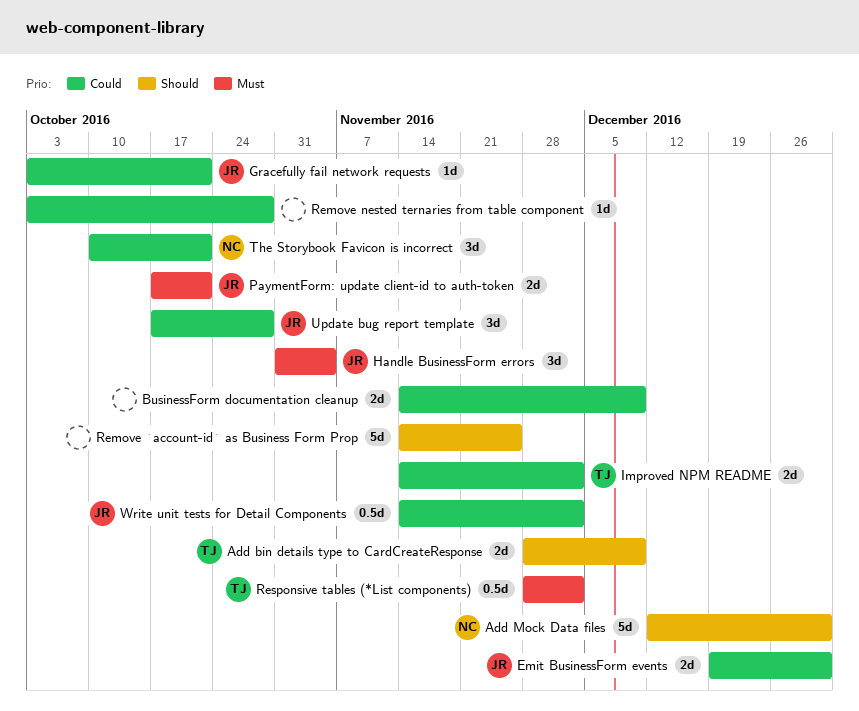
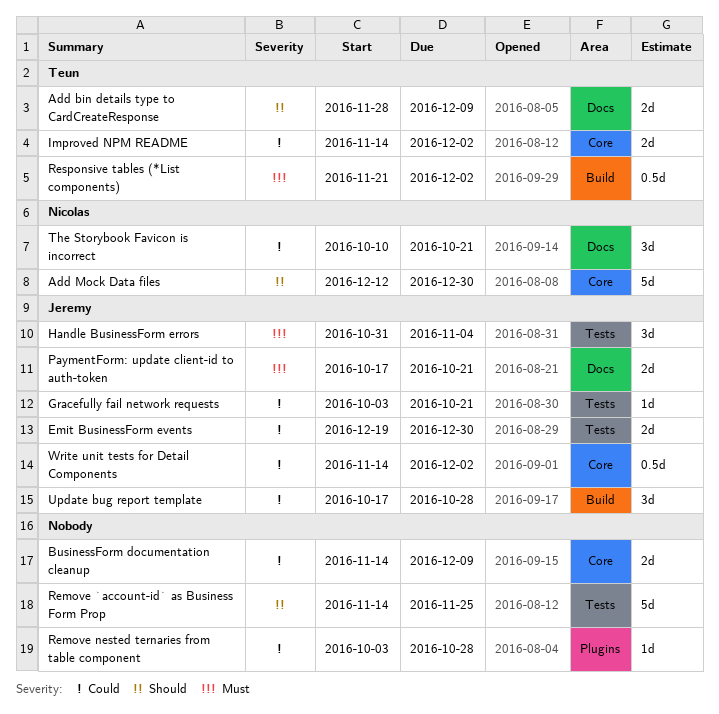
Responsive tables (*List components), start: Nov 28 -> Nov 21

